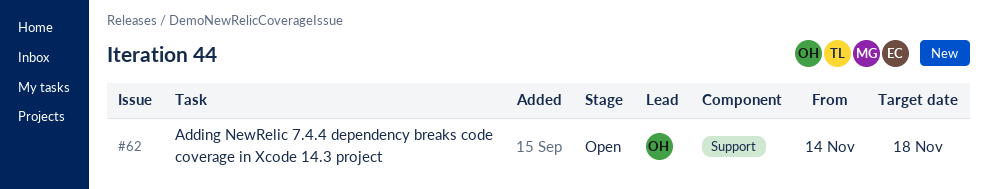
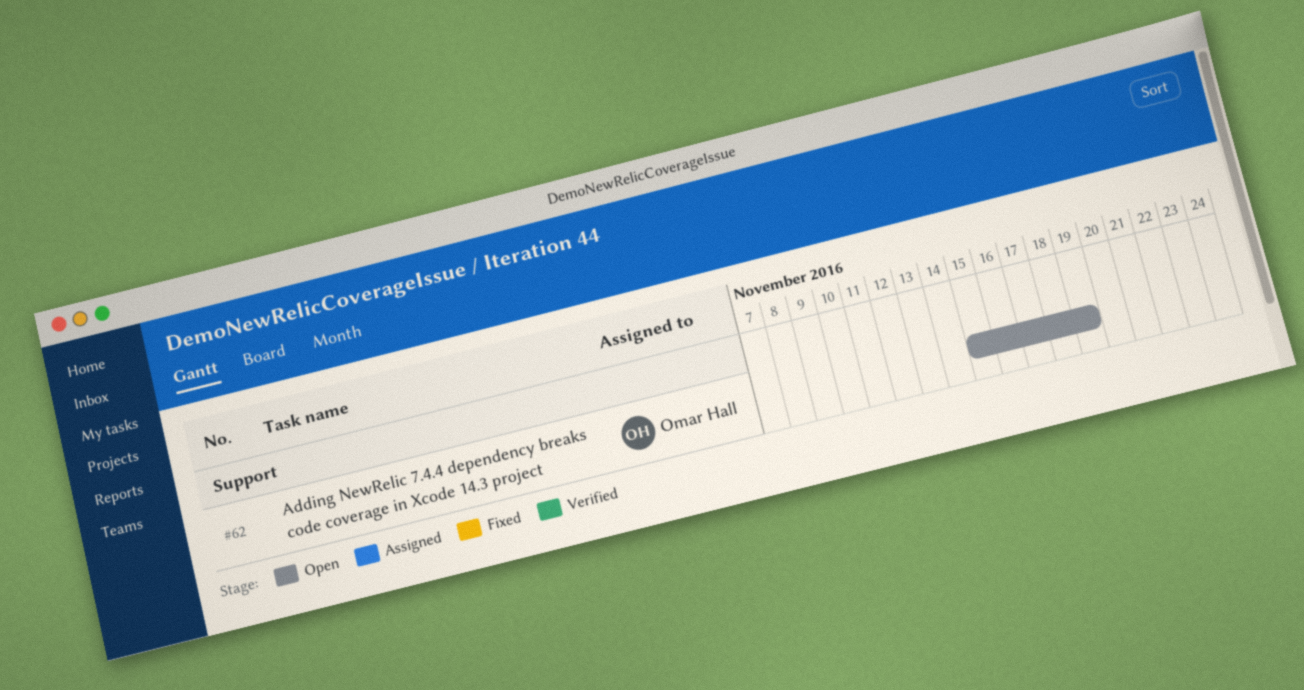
#62, start: Nov 14 -> Nov 15
#62, due: Nov 18 -> Nov 19

